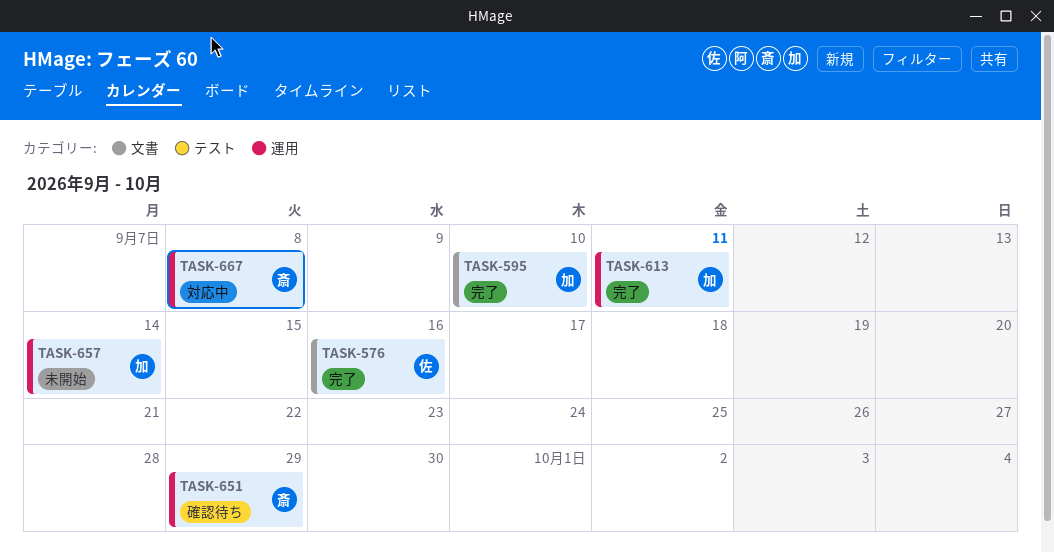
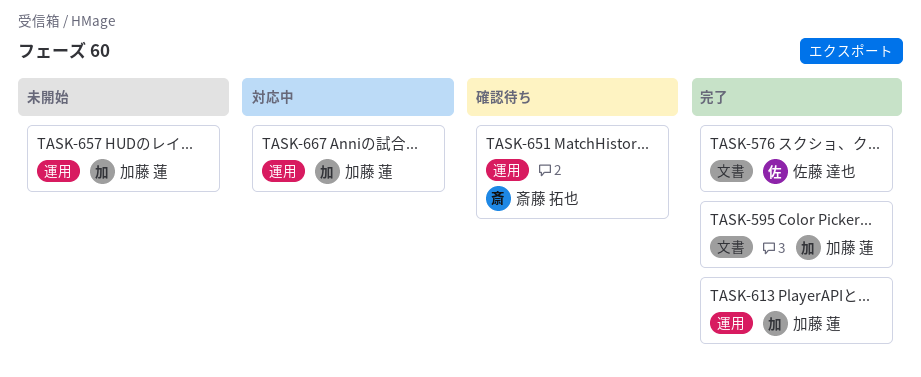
TASK-667, owner: 斎藤 拓也 -> 加藤 蓮

